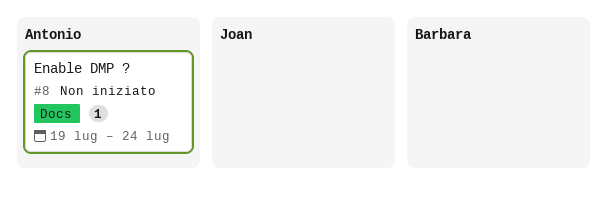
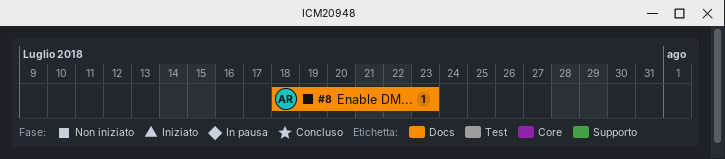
#8, start: Jul 19 -> Jul 18
#8, due: Jul 24 -> Jul 23

